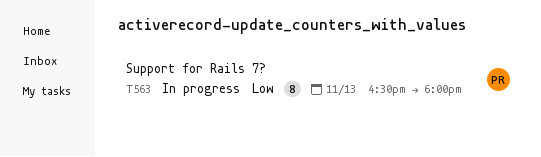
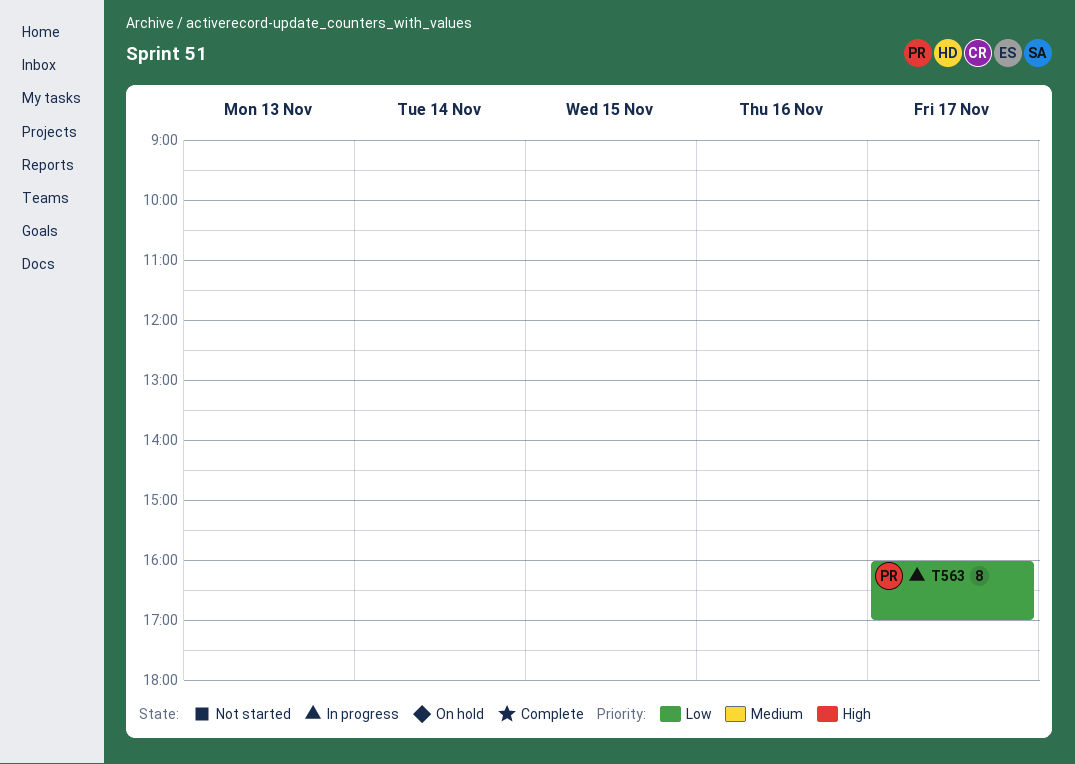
T563, day: Nov 13 -> Nov 17
T563, begins: 16:30 -> 16:00
T563, ends: 18:00 -> 17:00

